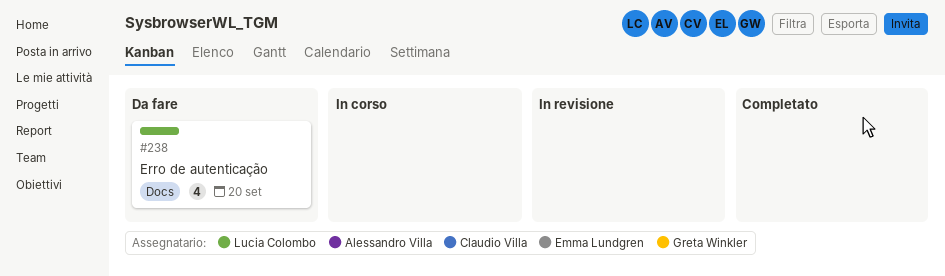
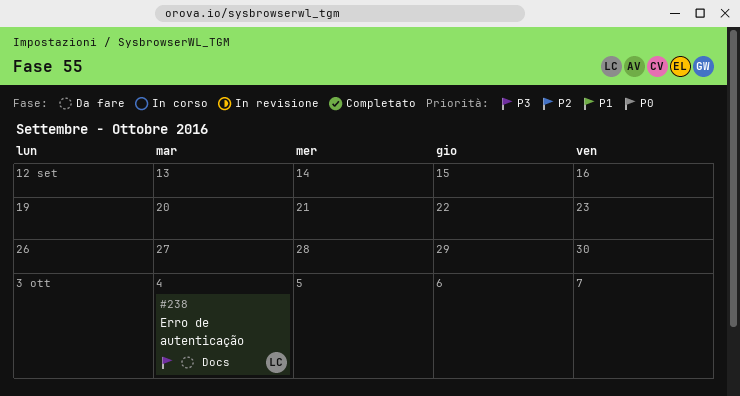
#238, due: Sep 20 -> Oct 4

